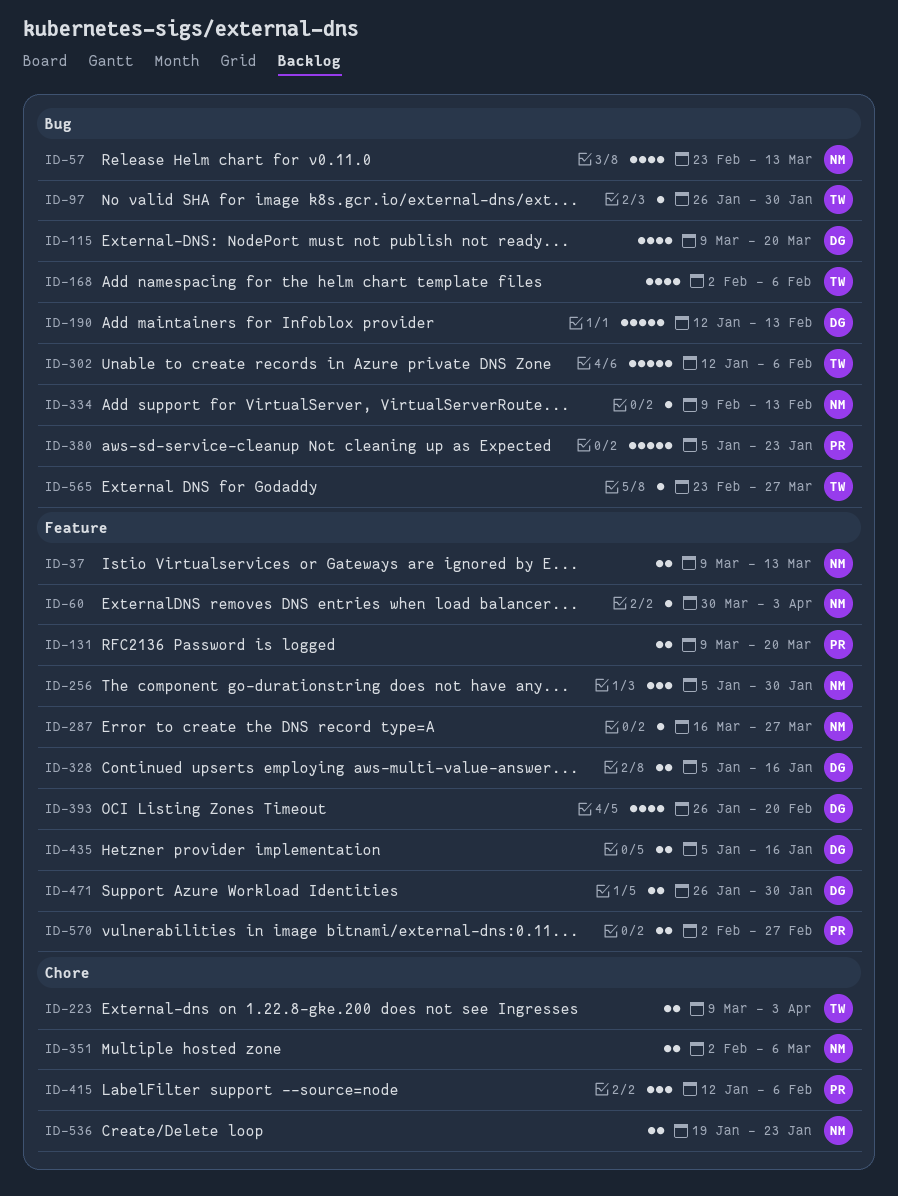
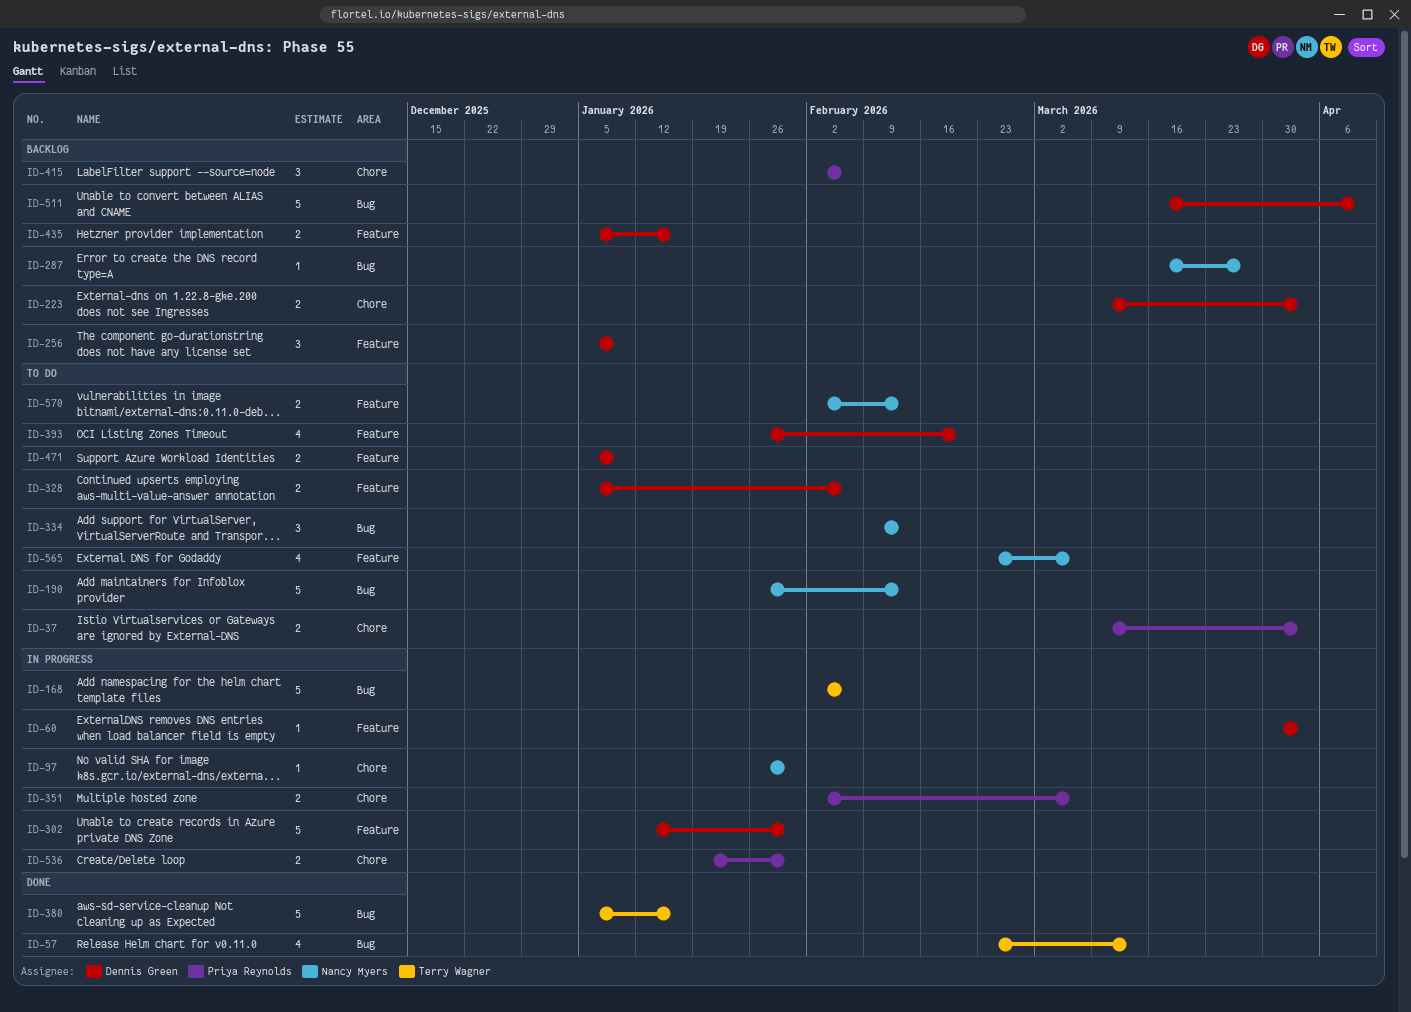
ID-37, owner: Nancy Myers -> Priya Reynolds
ID-37, label: Feature -> Chore
ID-37, due: Mar 13 -> Apr 3
ID-57, owner: Nancy Myers -> Terry Wagner
ID-60, owner: Nancy Myers -> Dennis Green
ID-97, owner: Terry Wagner -> Nancy Myers
ID-97, label: Bug -> Chore
ID-115: present -> none
ID-131: present -> none
ID-168, estimate: 4 -> 5
ID-190, owner: Dennis Green -> Nancy Myers
ID-190, start: Jan 12 -> Jan 26
ID-223, owner: Terry Wagner -> Dennis Green
ID-256, owner: Nancy Myers -> Dennis Green
ID-256, due: Jan 30 -> Jan 9
ID-287, label: Feature -> Bug
ID-302, owner: Terry Wagner -> Dennis Green
ID-302, label: Bug -> Feature
ID-302, due: Feb 6 -> Jan 30
ID-328, due: Jan 16 -> Feb 6
ID-334, estimate: 1 -> 3
ID-351, owner: Nancy Myers -> Priya Reynolds
ID-380, owner: Priya Reynolds -> Terry Wagner
ID-380, due: Jan 23 -> Jan 16
ID-415, start: Jan 12 -> Feb 2
ID-471, start: Jan 26 -> Jan 5
ID-471, due: Jan 30 -> Jan 9
ID-511: none -> present
ID-536, owner: Nancy Myers -> Priya Reynolds
ID-536, due: Jan 23 -> Jan 30
ID-565, owner: Terry Wagner -> Nancy Myers
ID-565, label: Bug -> Feature
ID-565, estimate: 1 -> 4
ID-565, due: Mar 27 -> Mar 6
ID-570, owner: Priya Reynolds -> Nancy Myers
ID-570, due: Feb 27 -> Feb 13

